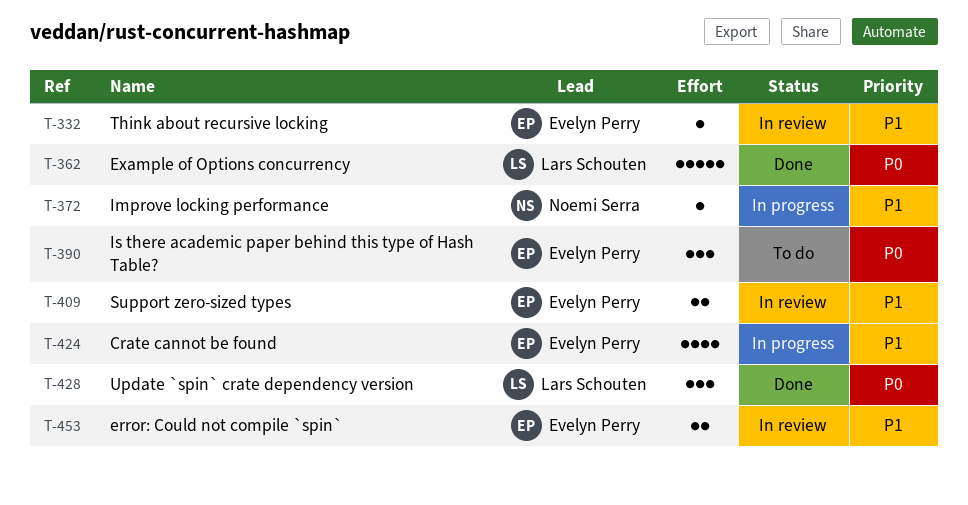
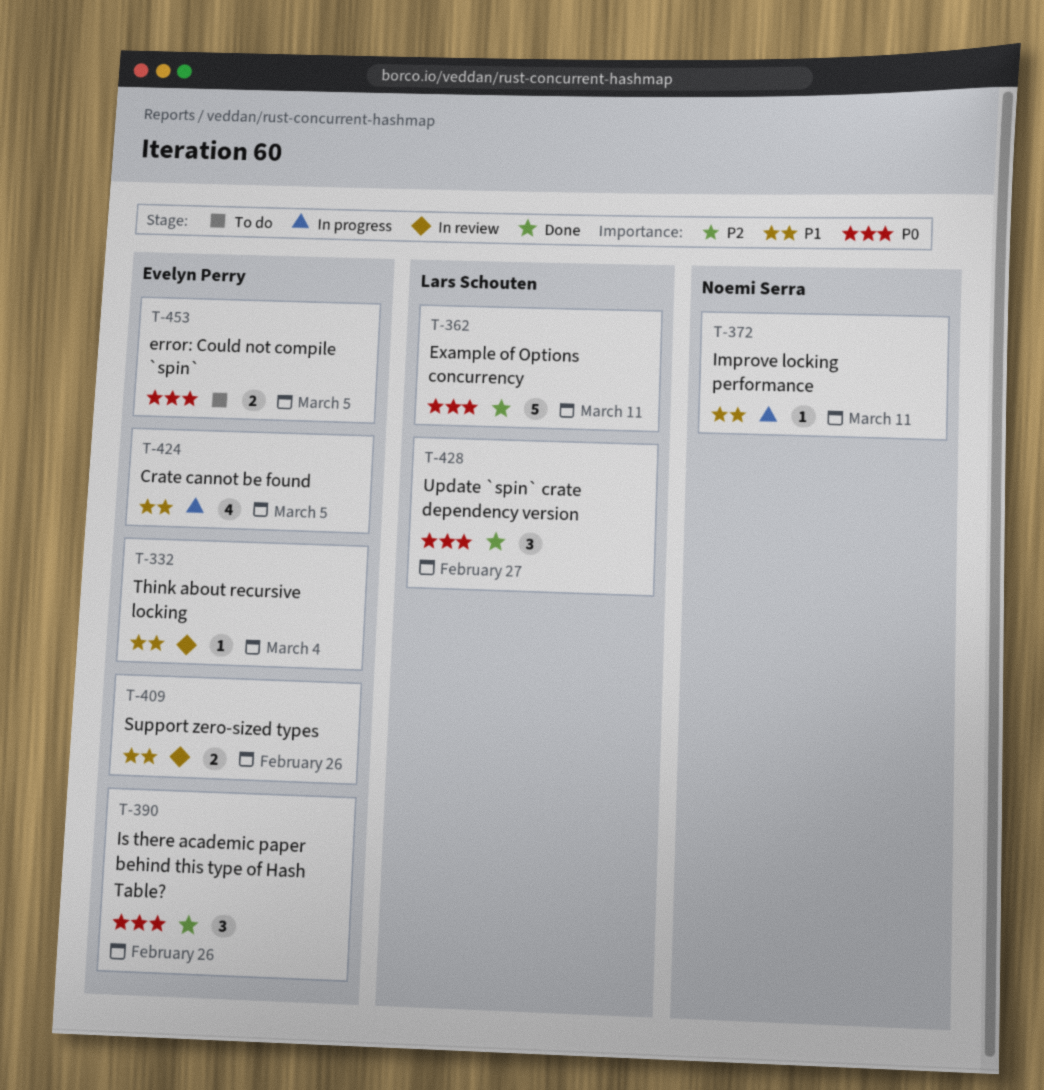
T-390, status: To do -> Done
T-453, status: In review -> To do
T-453, priority: P1 -> P0

